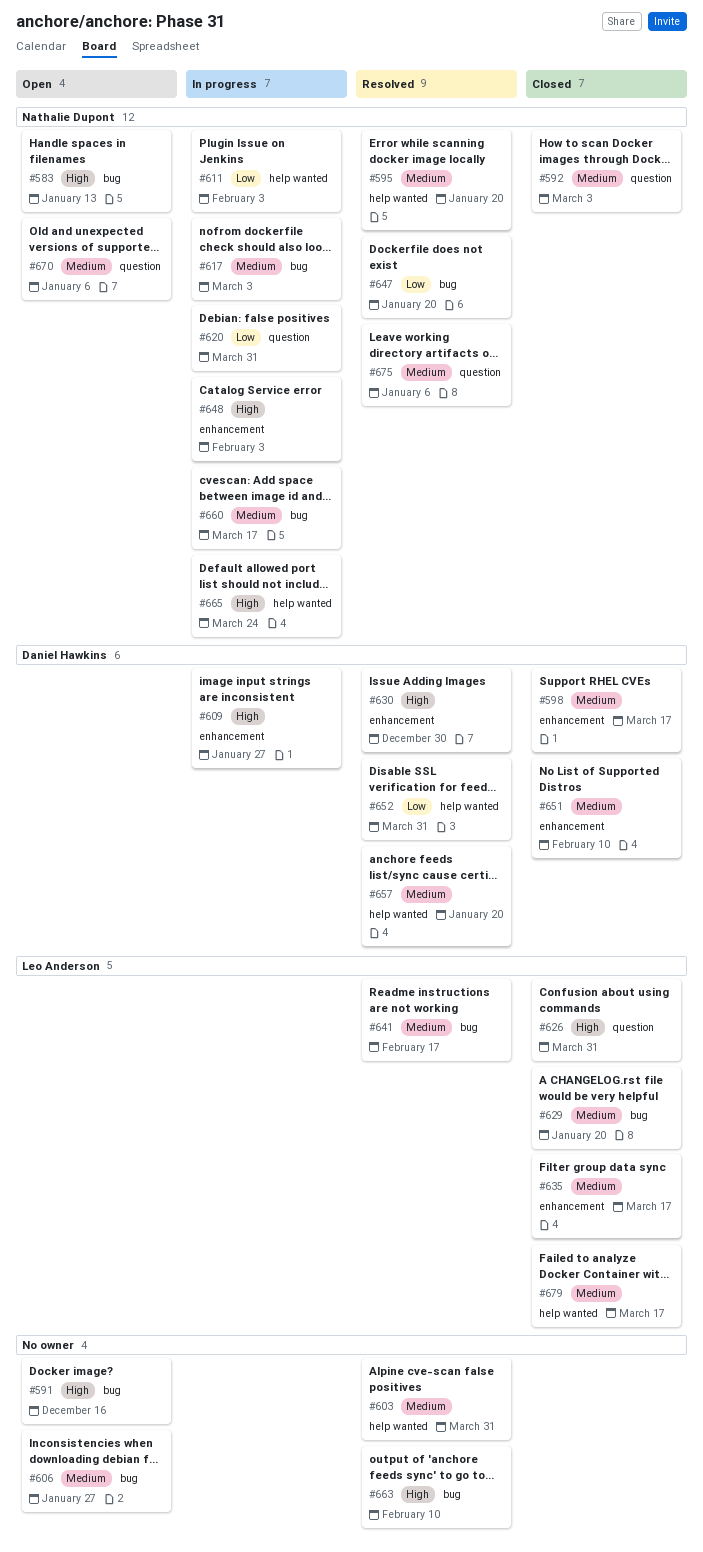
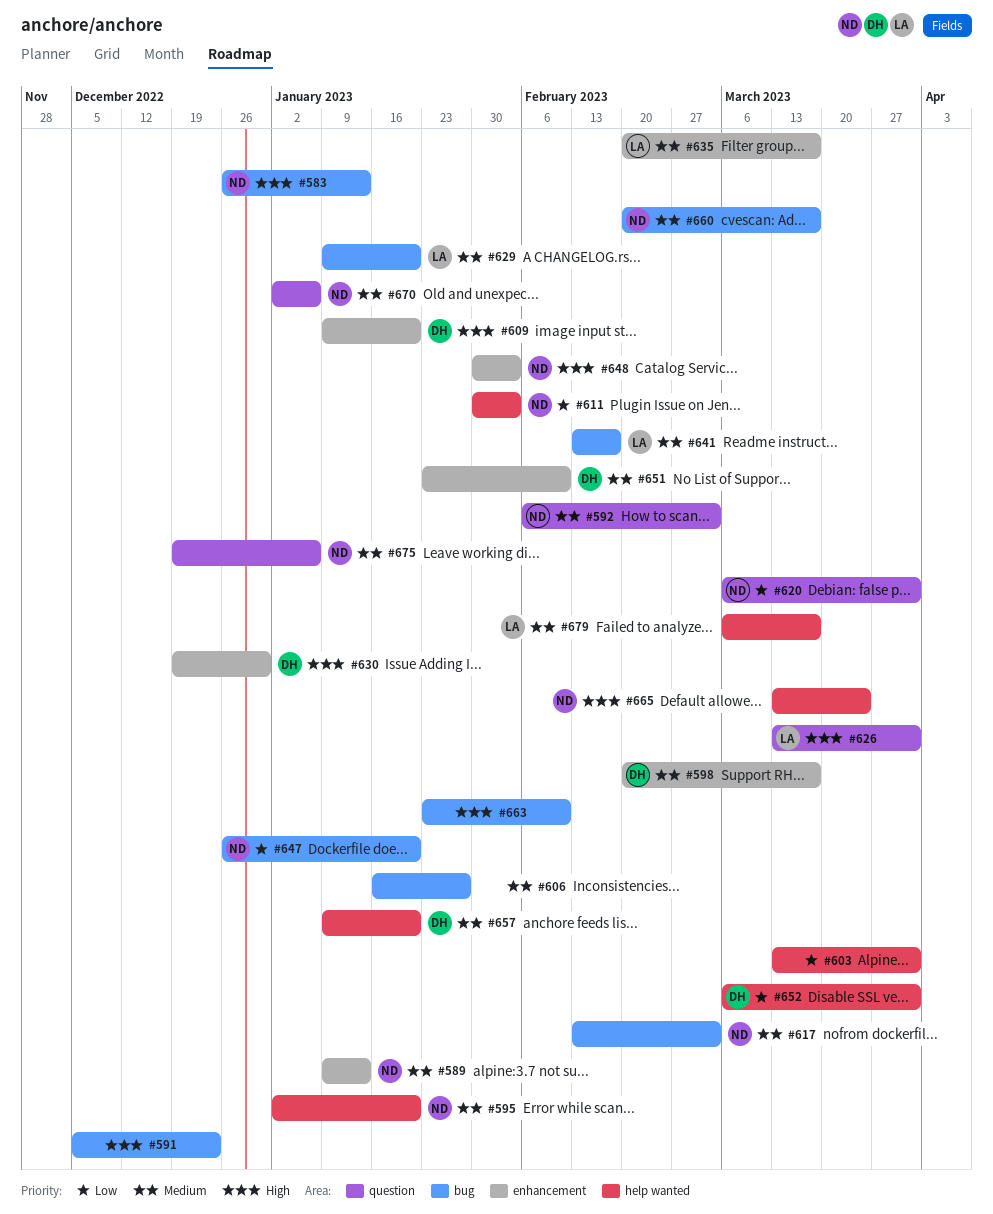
#589: none -> present
#591, due: Dec 16 -> Dec 23
#603, priority: Medium -> Low
#609, due: Jan 27 -> Jan 20

